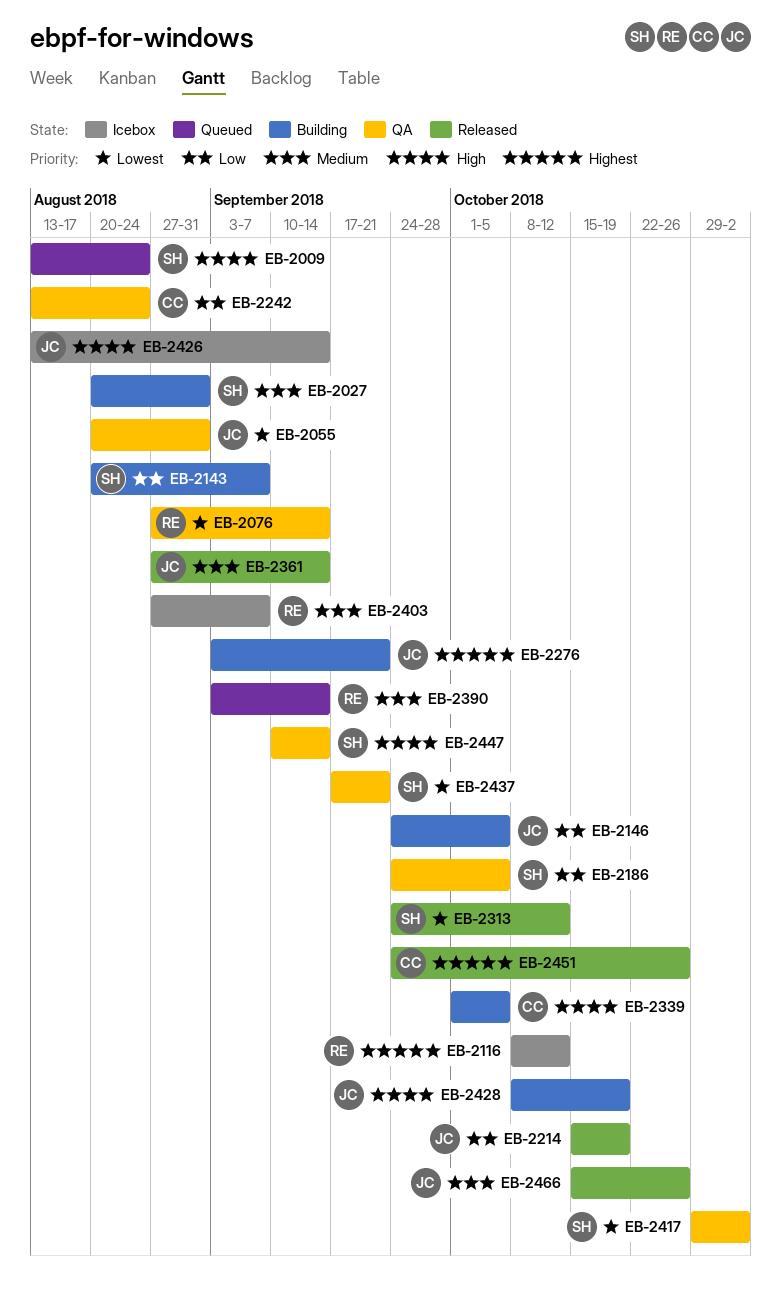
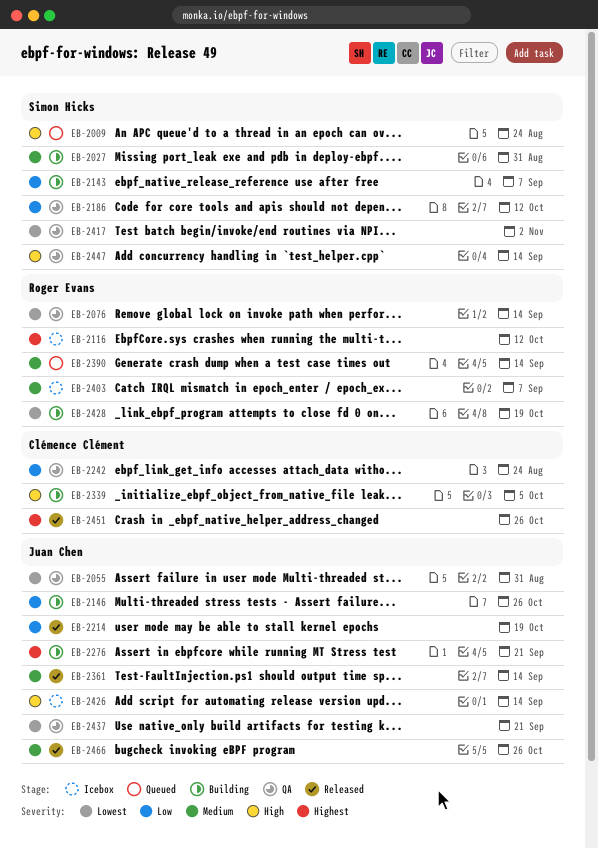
EB-2146, due: Oct 5 -> Oct 26
EB-2186, due: Oct 5 -> Oct 12
EB-2313: present -> none
EB-2428, owner: Juan Chen -> Roger Evans
EB-2428, priority: High -> Lowest
EB-2437, owner: Simon Hicks -> Juan Chen

